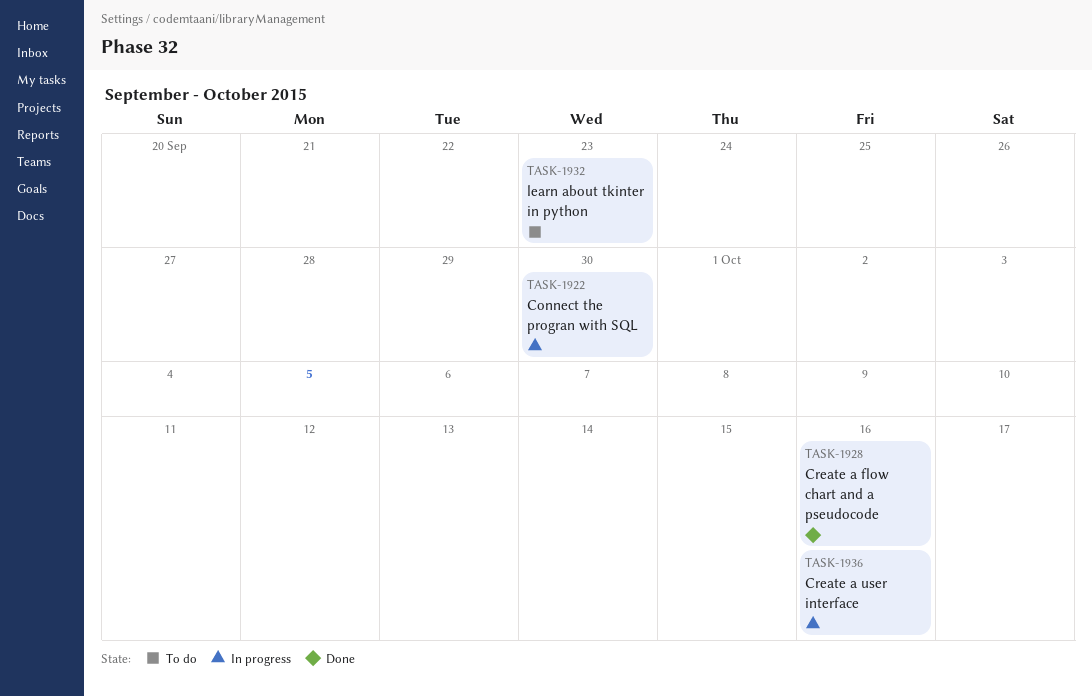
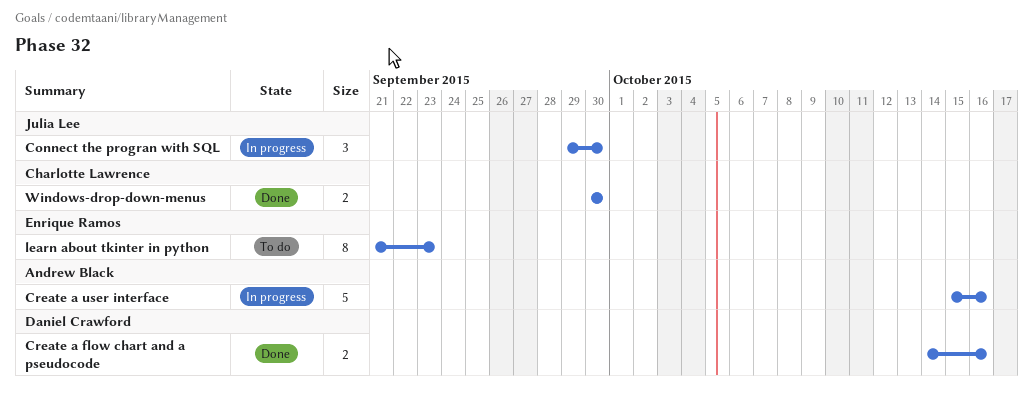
Windows-drop-down-menus: none -> present

